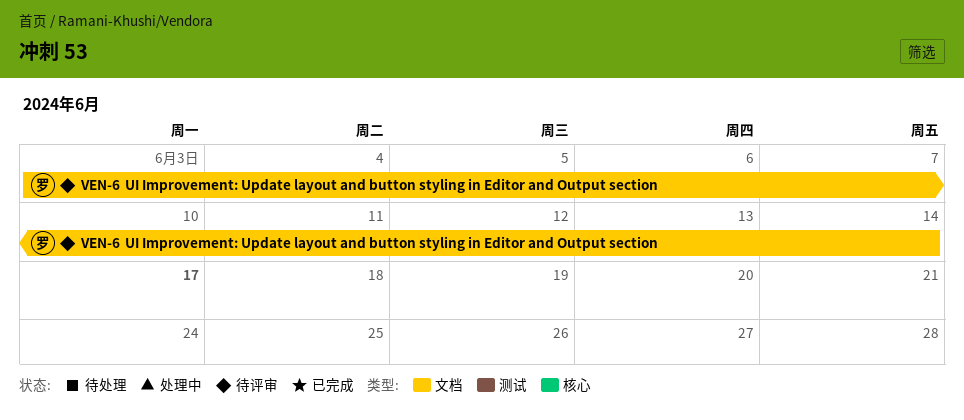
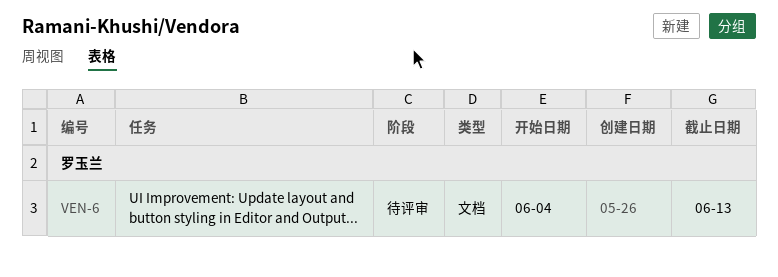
VEN-6, start: Jun 3 -> Jun 4
VEN-6, due: Jun 14 -> Jun 13

